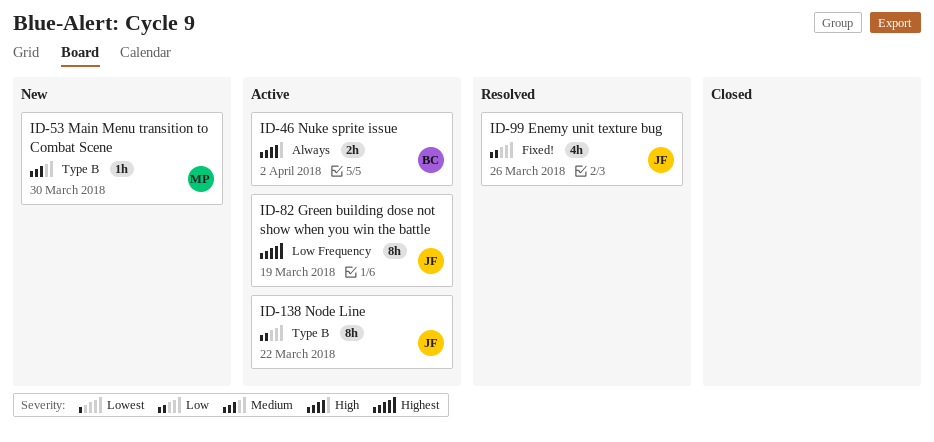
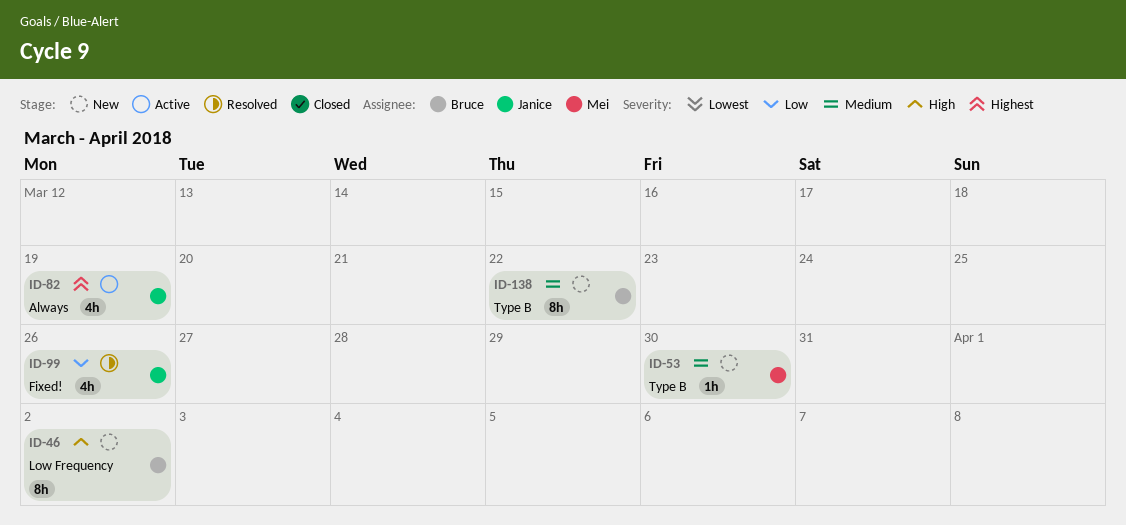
ID-46, status: Active -> New
ID-46, label: Always -> Low Frequency
ID-46, estimate: 2h -> 8h
ID-82, label: Low Frequency -> Always
ID-82, estimate: 8h -> 4h
ID-138, status: Active -> New
ID-138, owner: Janice -> Bruce
ID-138, priority: Low -> Medium

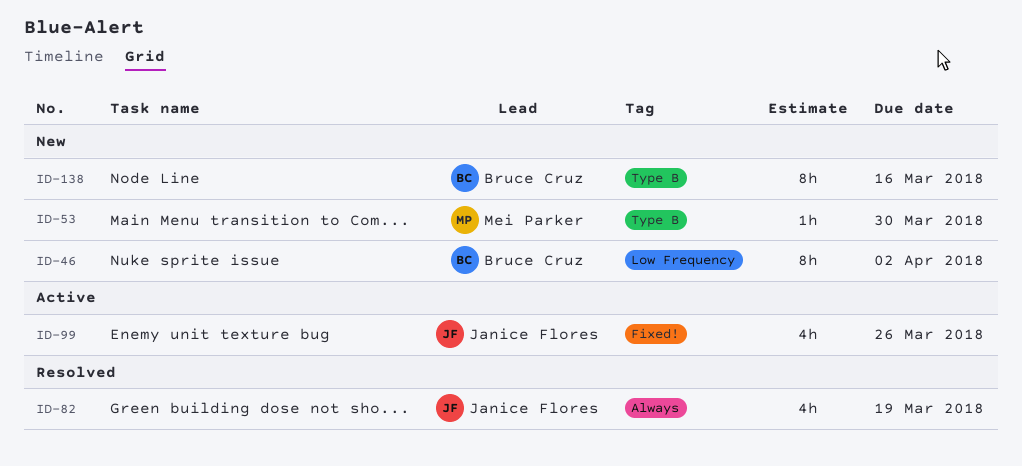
ID-82, status: Active -> Resolved
ID-99, status: Resolved -> Active
ID-138, due: Mar 22 -> Mar 16

